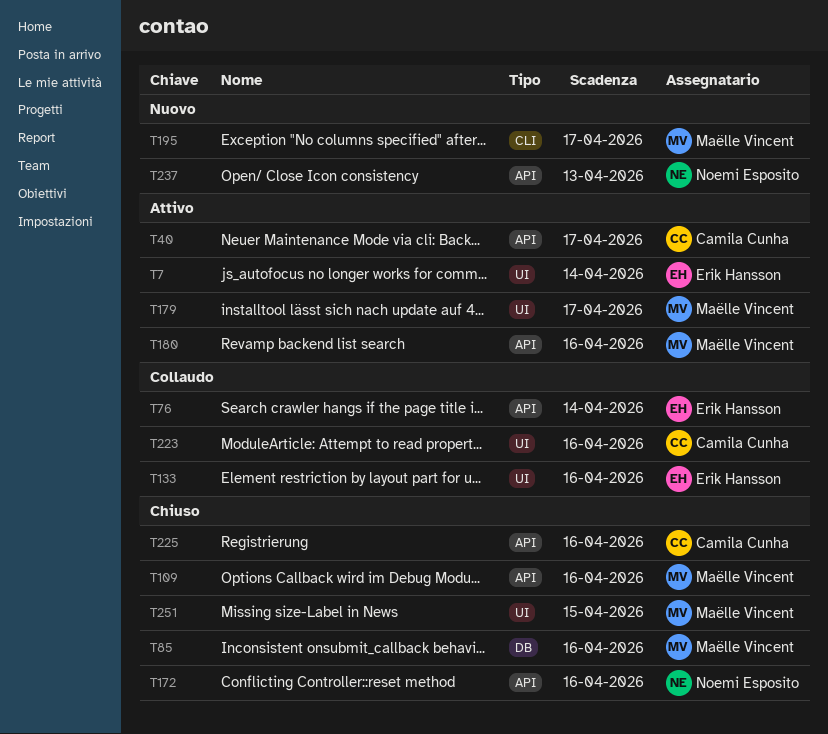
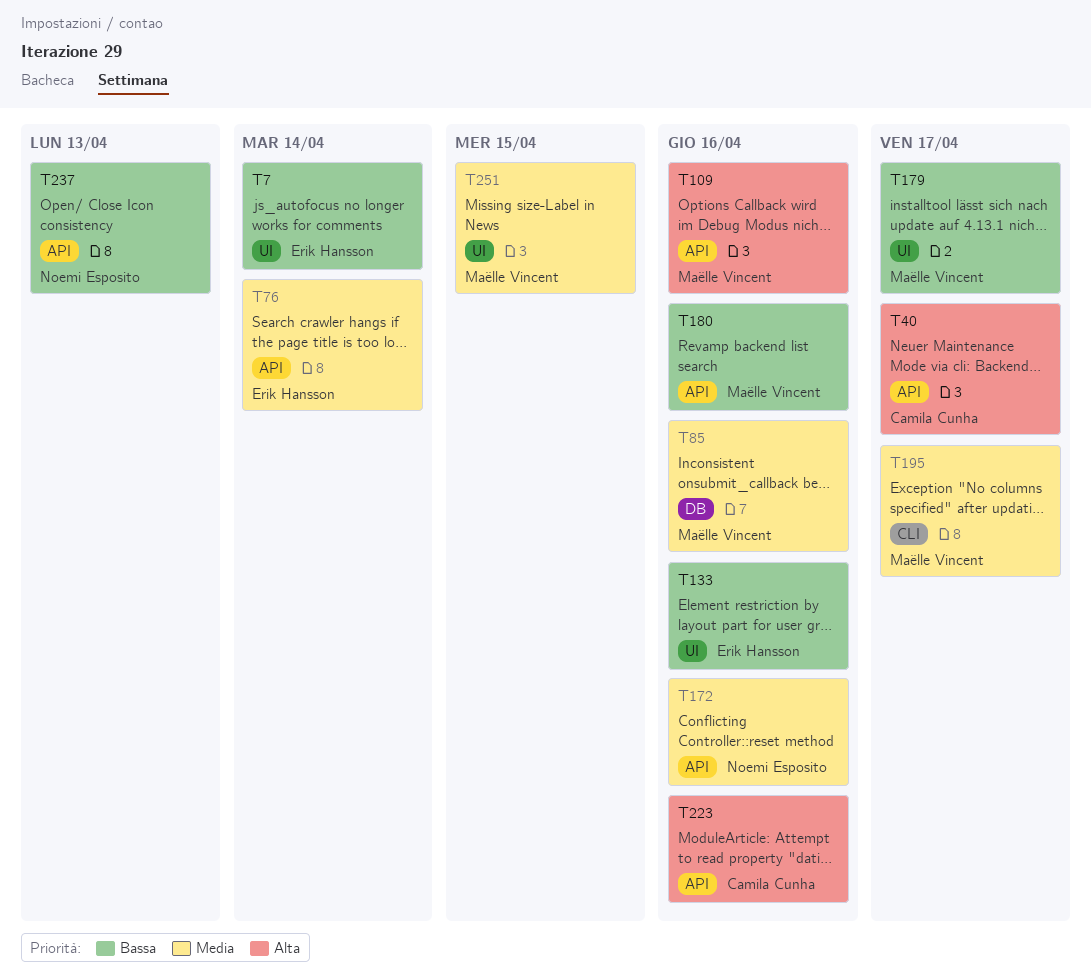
T223, label: UI -> API
T225: present -> none

